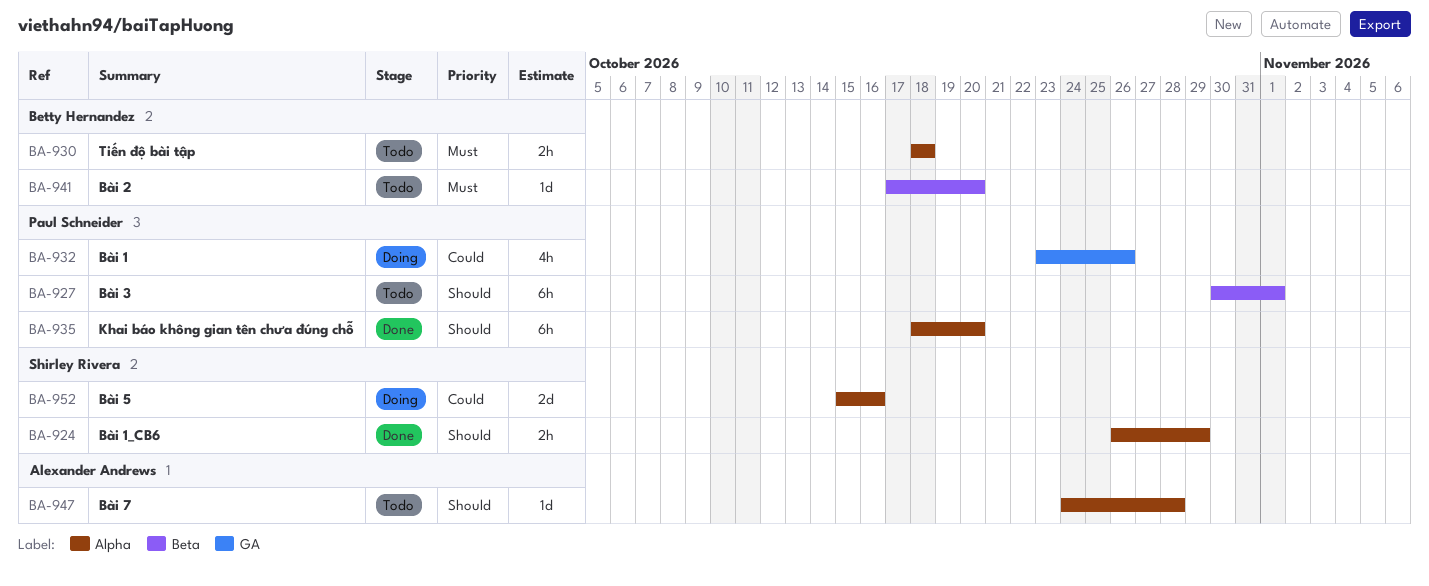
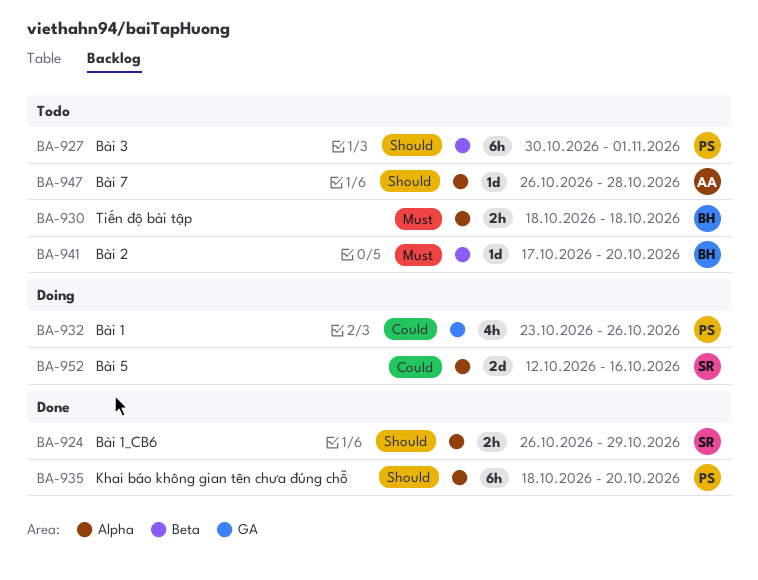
BA-947, start: Oct 24 -> Oct 26
BA-952, start: Oct 15 -> Oct 12

